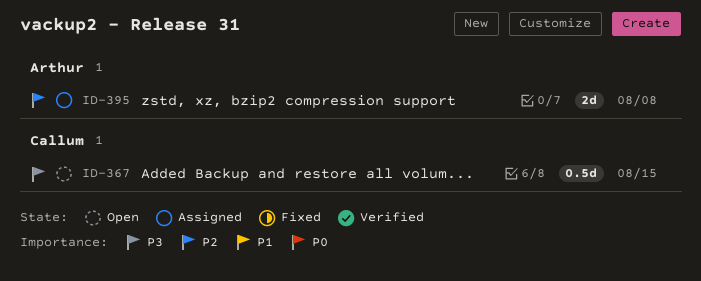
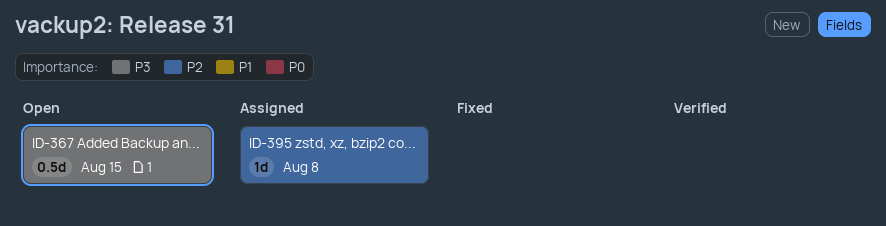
ID-395, estimate: 2d -> 1d

